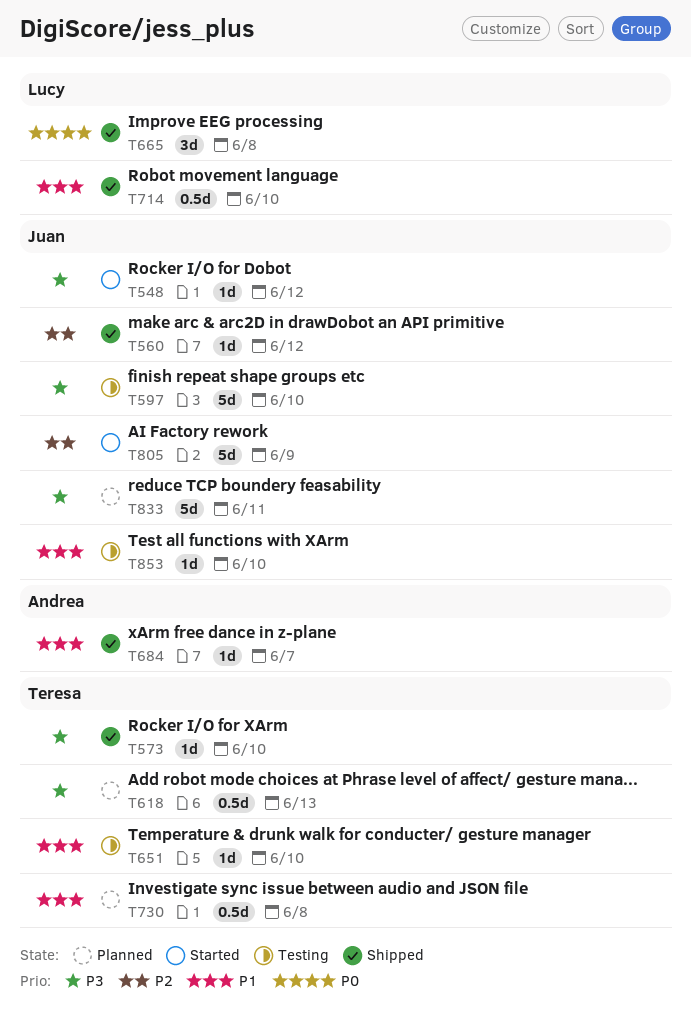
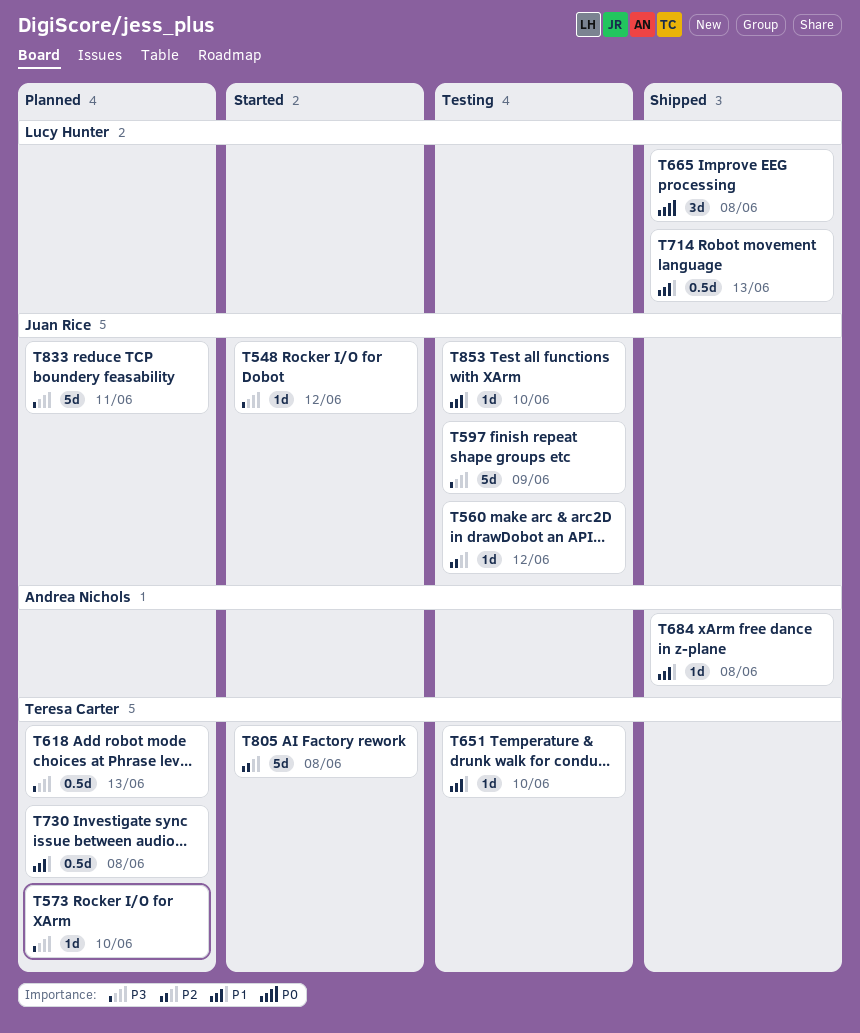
T560, status: Shipped -> Testing
T573, status: Shipped -> Planned
T597, due: Jun 10 -> Jun 9
T684, due: Jun 7 -> Jun 8
T714, due: Jun 10 -> Jun 13
T805, owner: Juan Rice -> Teresa Carter
T805, due: Jun 9 -> Jun 8

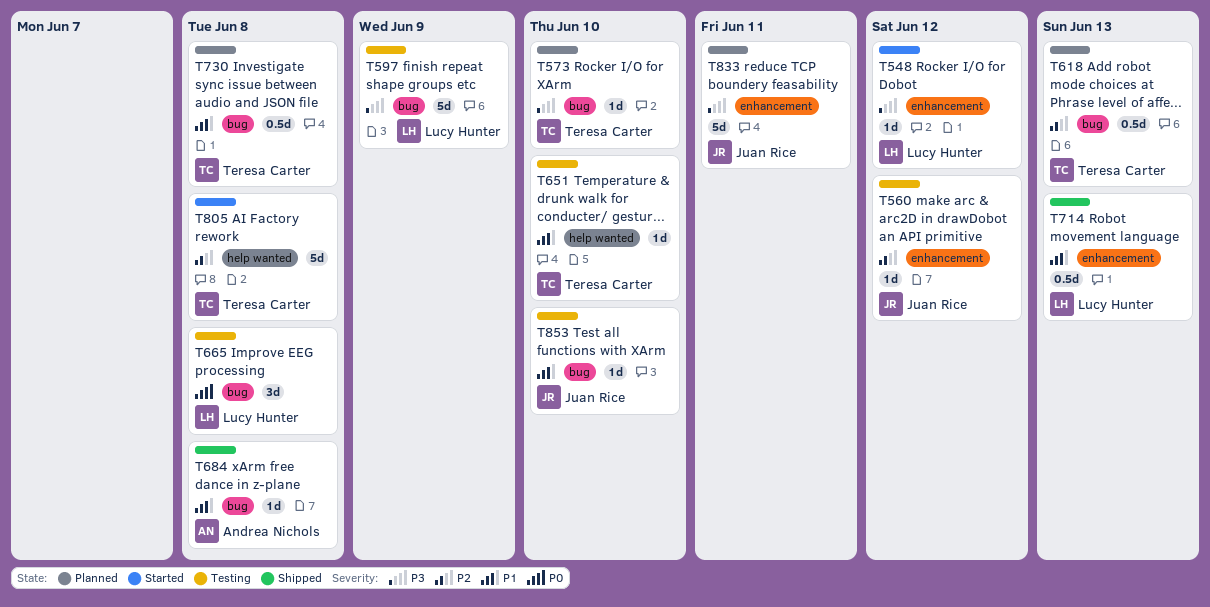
T548, owner: Juan Rice -> Lucy Hunter
T597, owner: Juan Rice -> Lucy Hunter
T618, priority: P3 -> P2
T665, status: Shipped -> Testing

